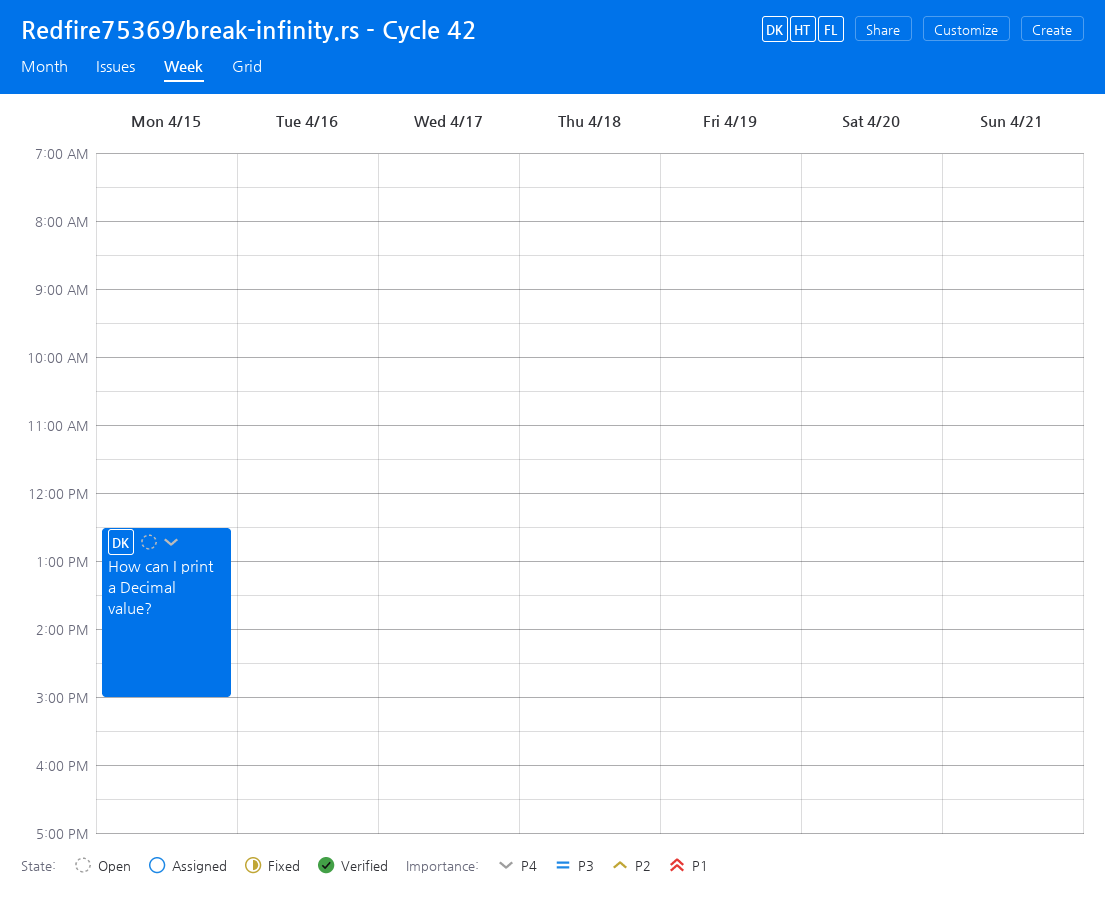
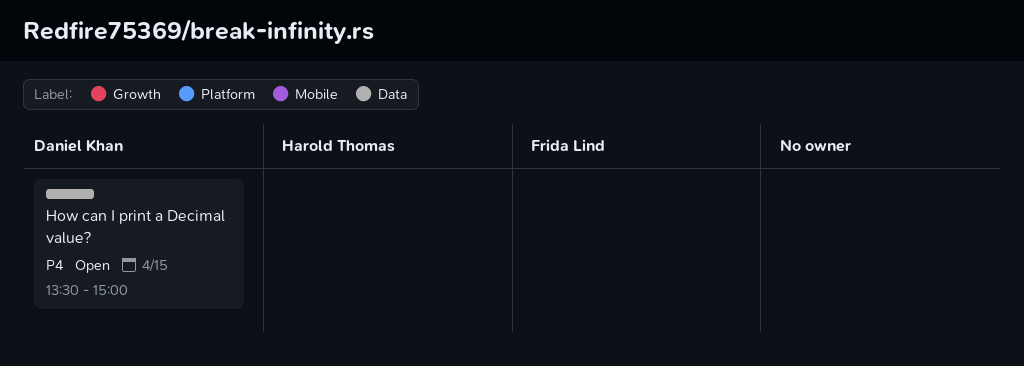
How can I print a Decimal value?, begins: 12:30 -> 13:30

